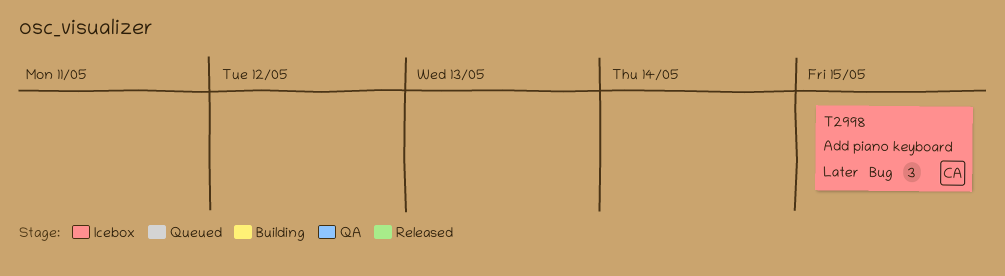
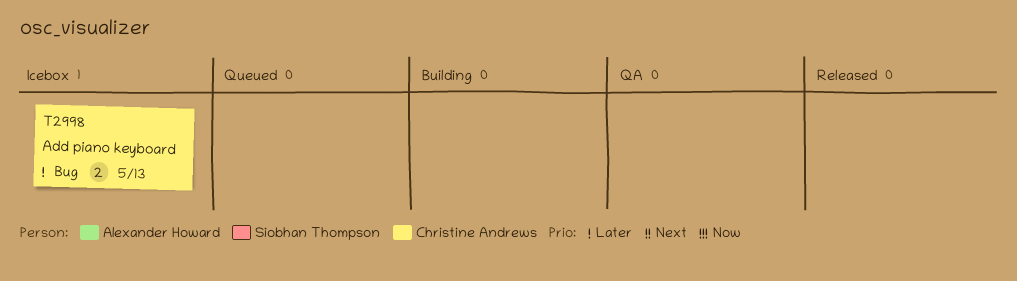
T2998, estimate: 3 -> 2
T2998, due: May 15 -> May 13

